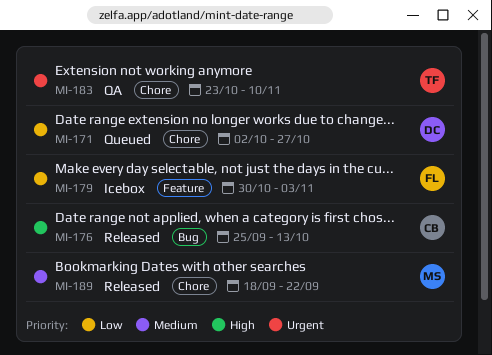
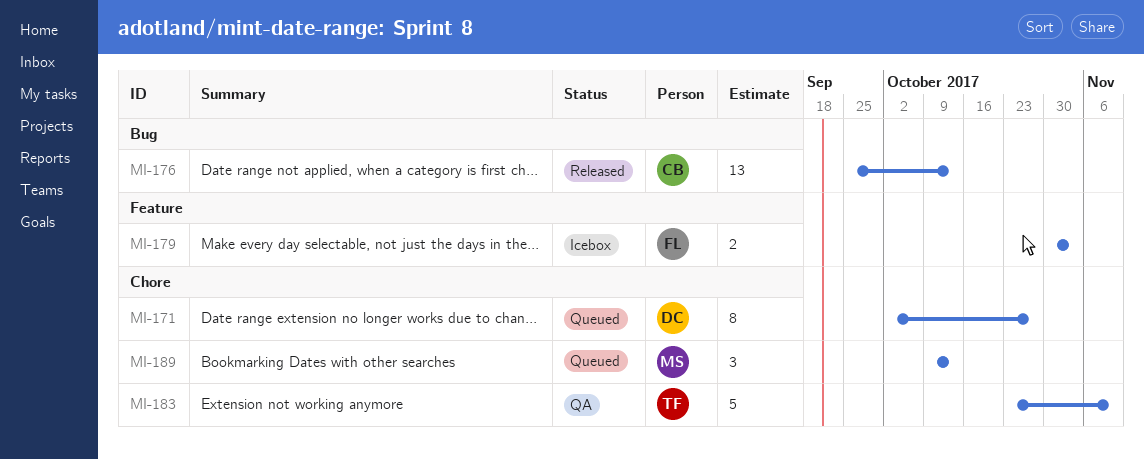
MI-189, status: Released -> Queued
MI-189, start: Sep 18 -> Oct 9
MI-189, due: Sep 22 -> Oct 13

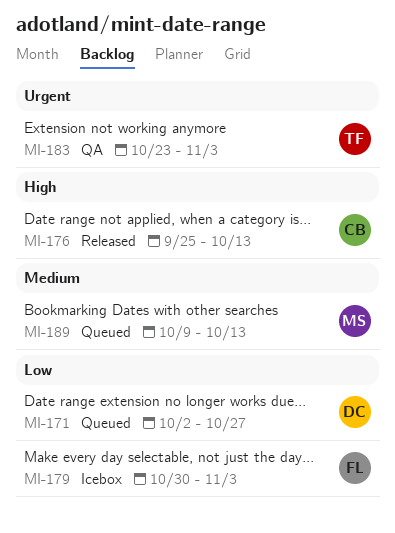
MI-183, due: Nov 10 -> Nov 3

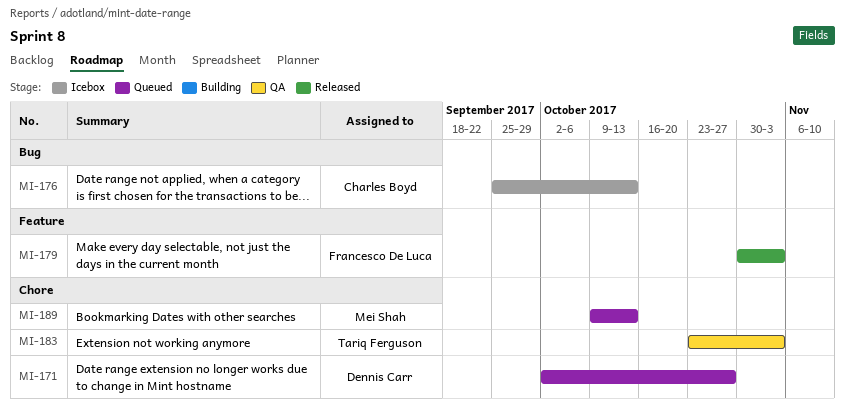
MI-176, status: Released -> Icebox
MI-179, status: Icebox -> Released

